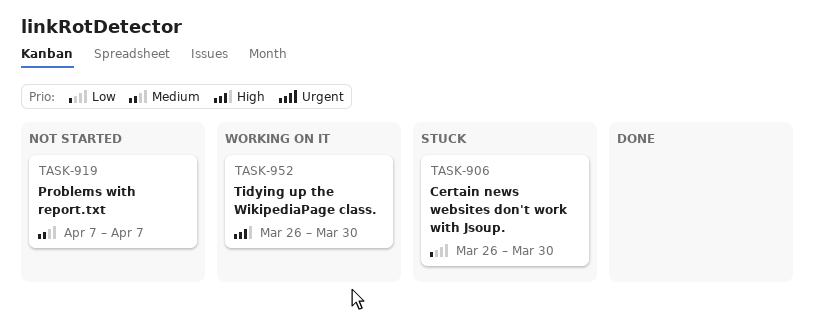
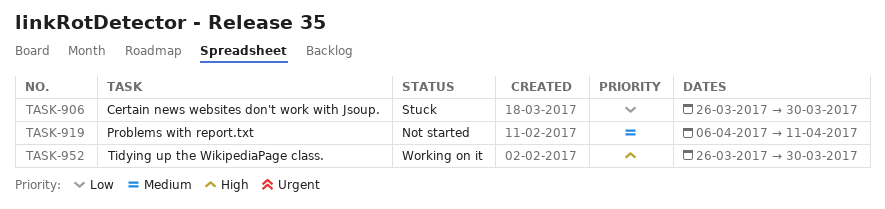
TASK-919, start: Apr 7 -> Apr 6
TASK-919, due: Apr 7 -> Apr 11

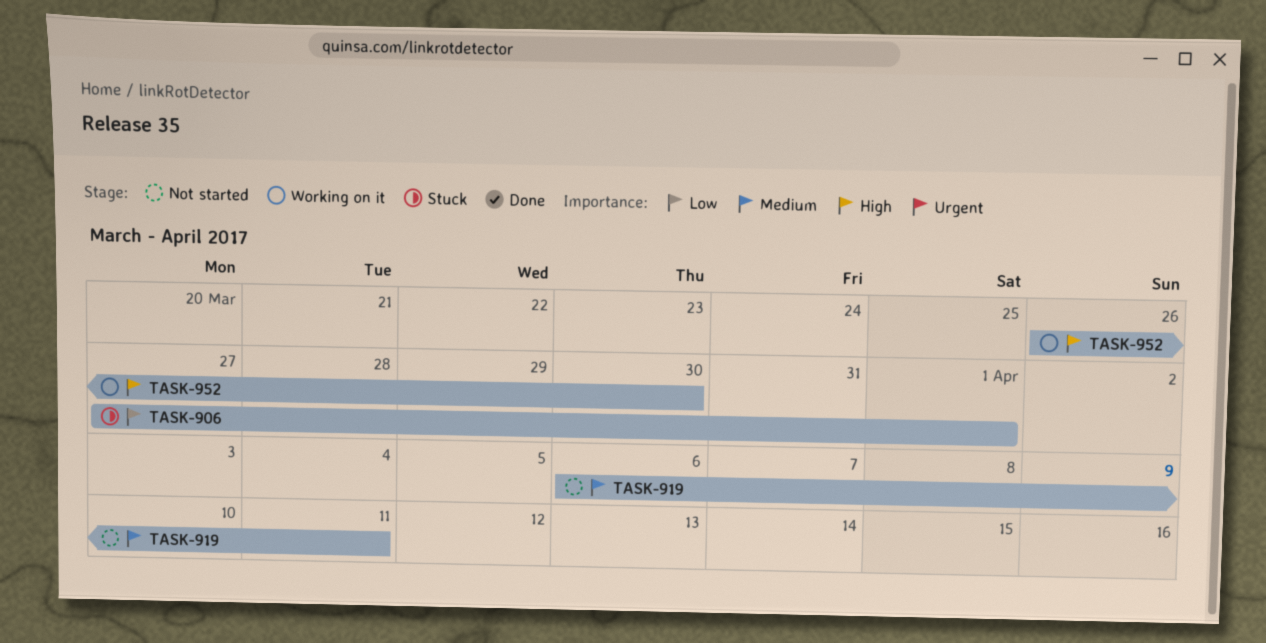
TASK-906, start: Mar 26 -> Mar 27
TASK-906, due: Mar 30 -> Apr 1

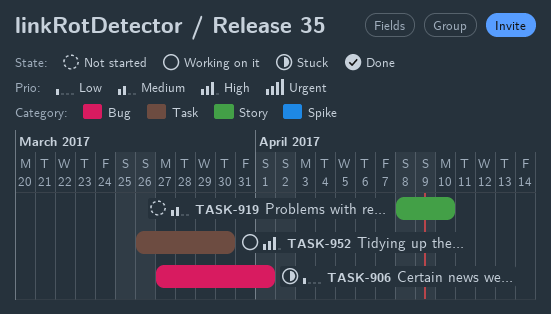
TASK-919, start: Apr 6 -> Apr 8
TASK-919, due: Apr 11 -> Apr 10

